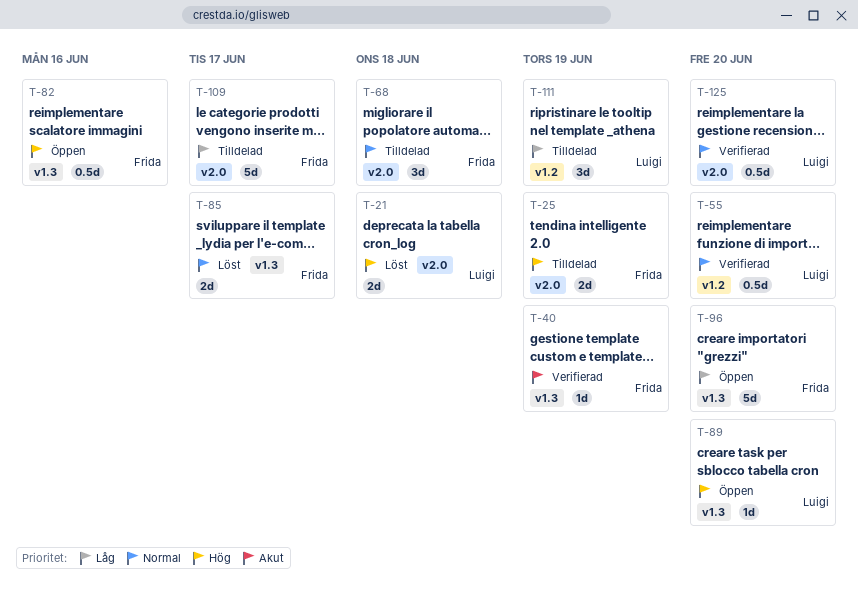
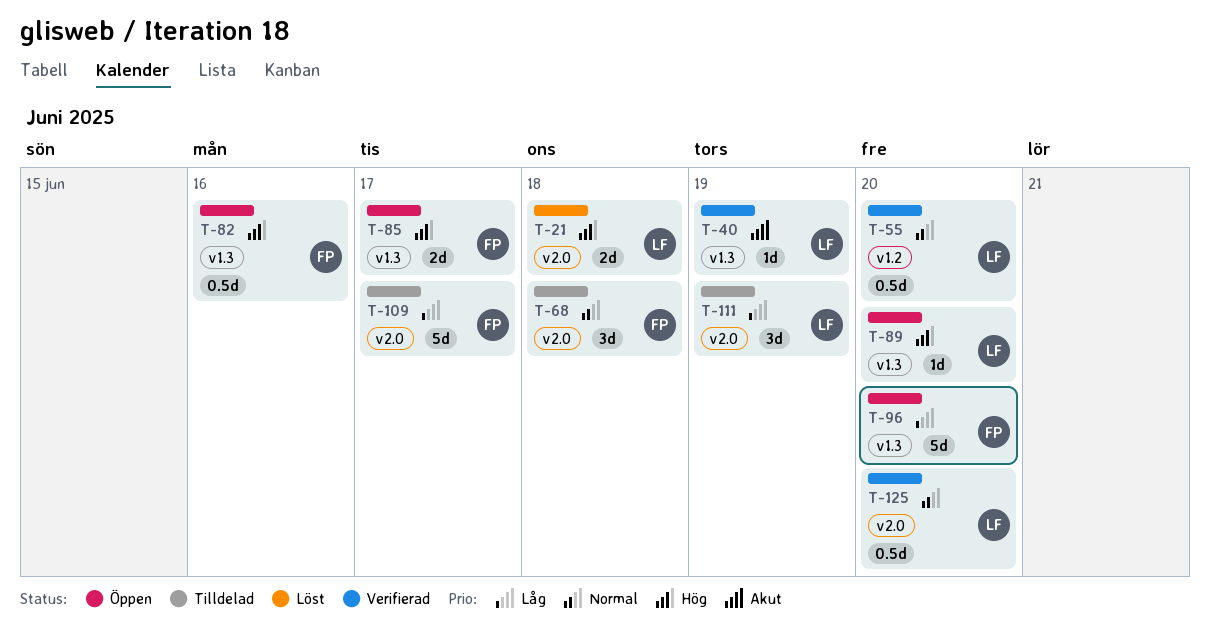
T-25: present -> none
T-40, owner: Frida -> Luigi
T-85, status: Löst -> Öppen
T-85, priority: Normal -> Hög
T-111, label: v1.2 -> v2.0

